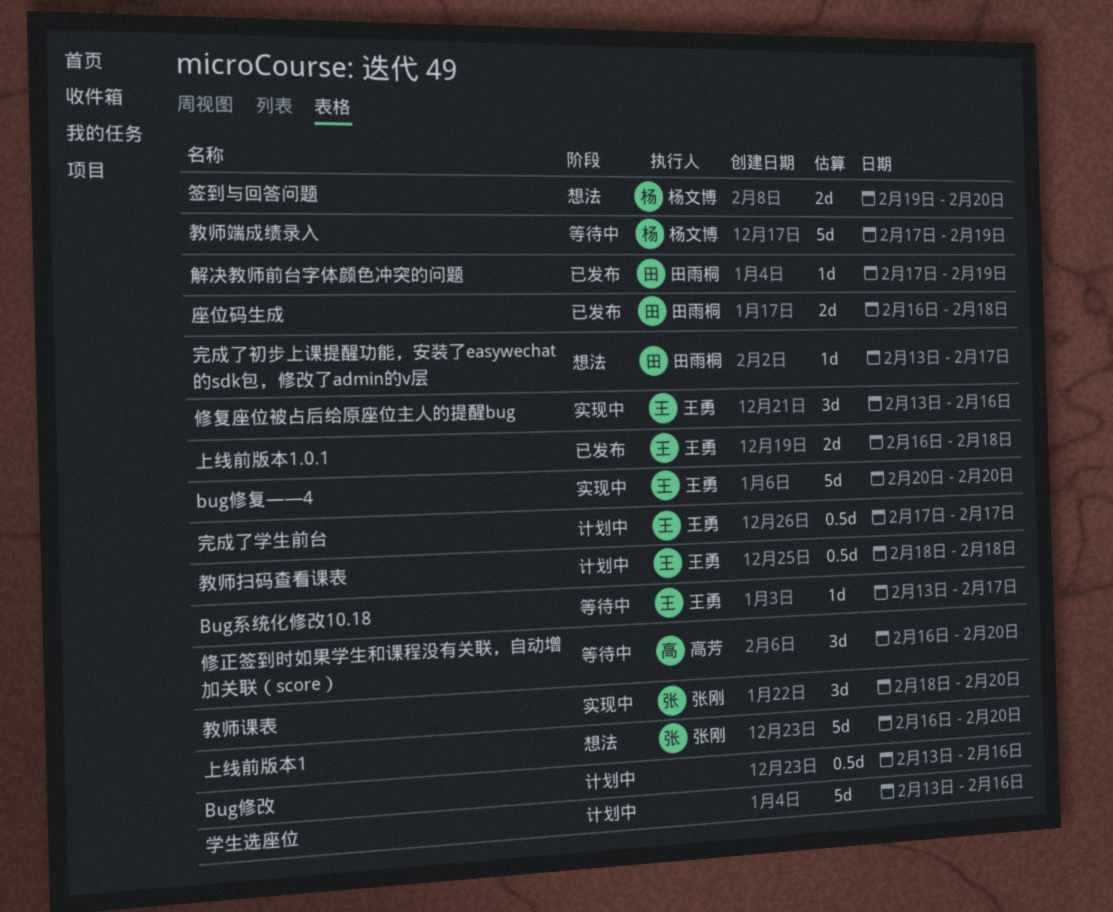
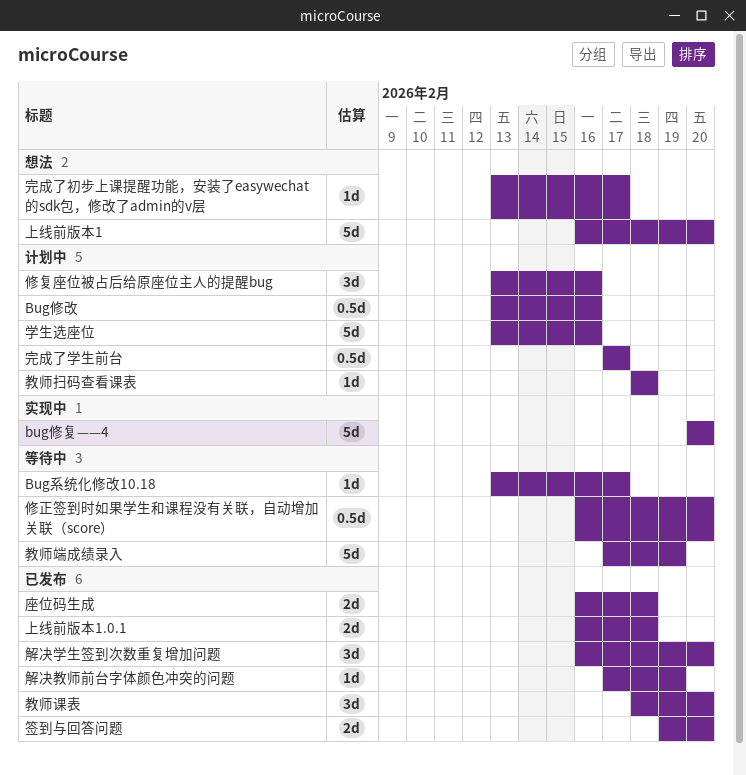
修复座位被占后给原座位主人的提醒bug, status: 实现中 -> 计划中
修正签到时如果学生和课程没有关联，自动增加关联（score）, estimate: 3d -> 0.5d
教师扫码查看课表, estimate: 0.5d -> 1d
教师课表, status: 实现中 -> 已发布
签到与回答问题, status: 想法 -> 已发布
解决学生签到次数重复增加问题: none -> present

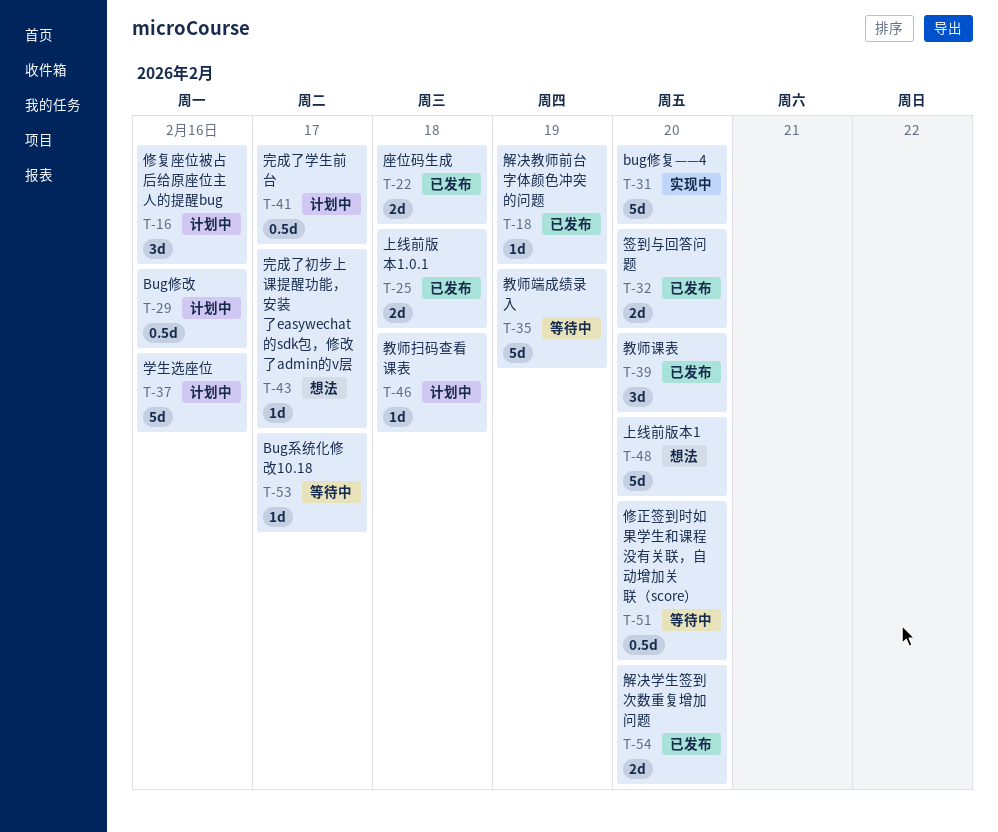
解决学生签到次数重复增加问题, estimate: 3d -> 2d

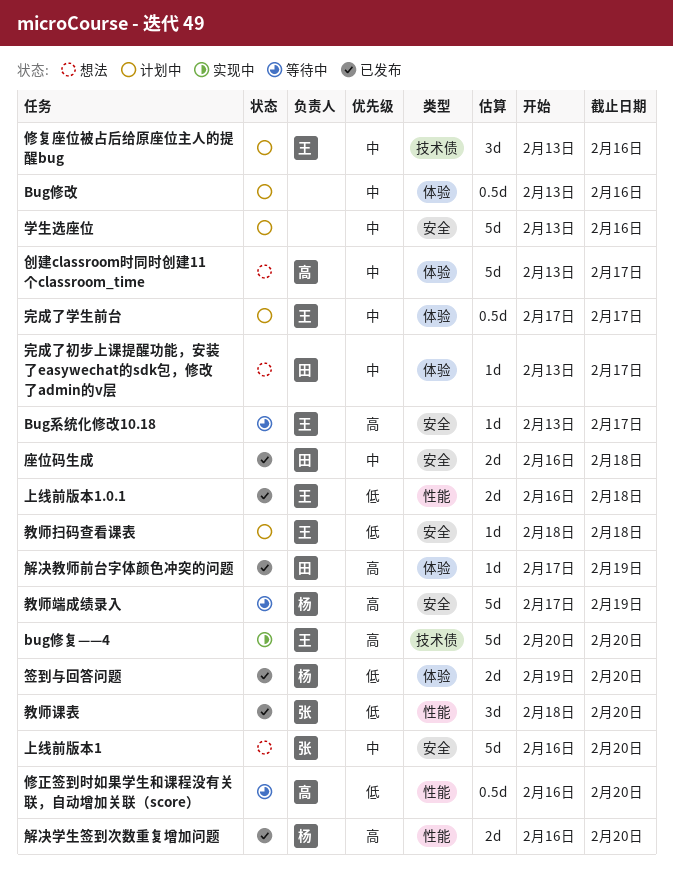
创建classroom时同时创建11个classroom_time: none -> present

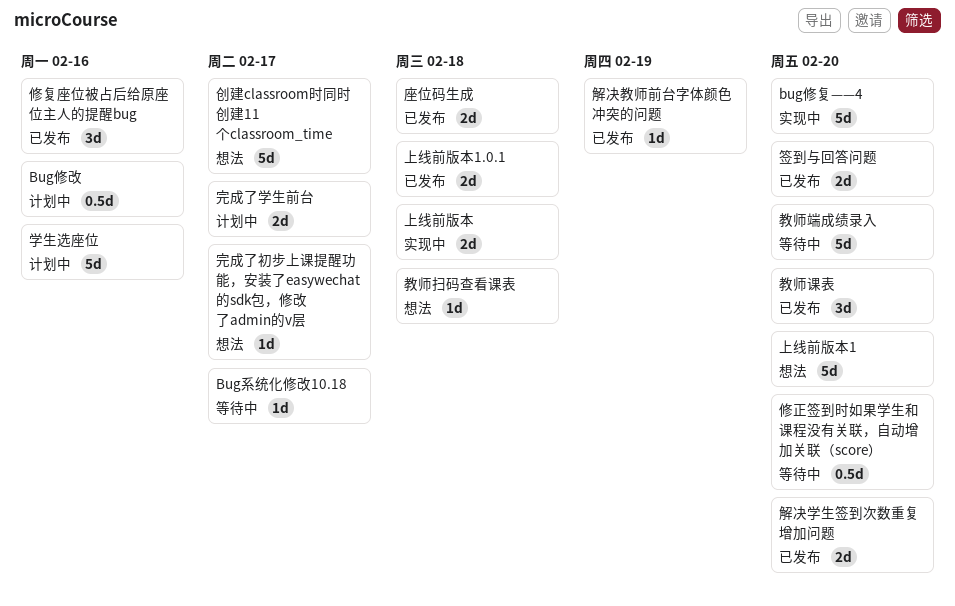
上线前版本: none -> present
修复座位被占后给原座位主人的提醒bug, status: 计划中 -> 已发布
完成了学生前台, estimate: 0.5d -> 2d
教师扫码查看课表, status: 计划中 -> 想法
教师端成绩录入, due: Feb 19 -> Feb 20

